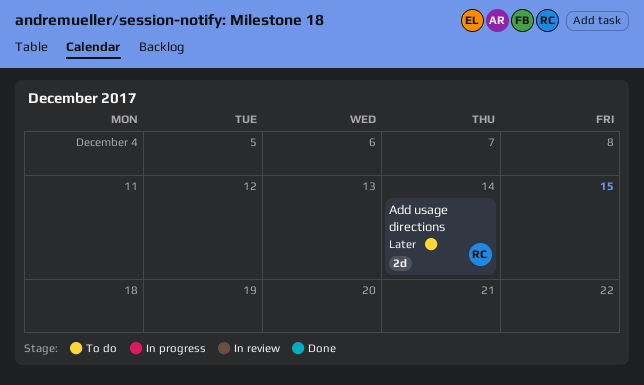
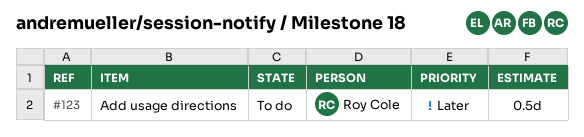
Add usage directions, estimate: 2d -> 0.5d

